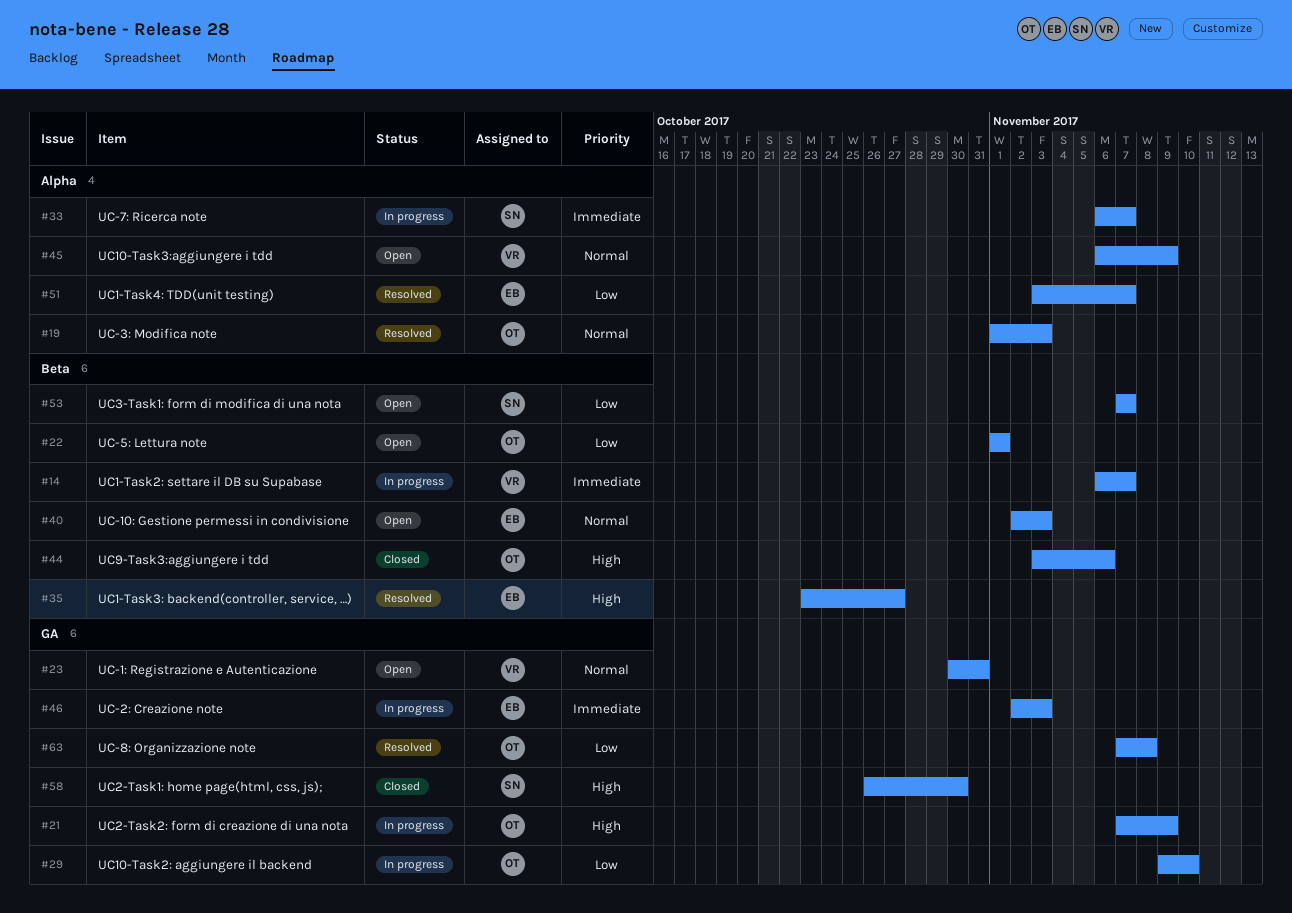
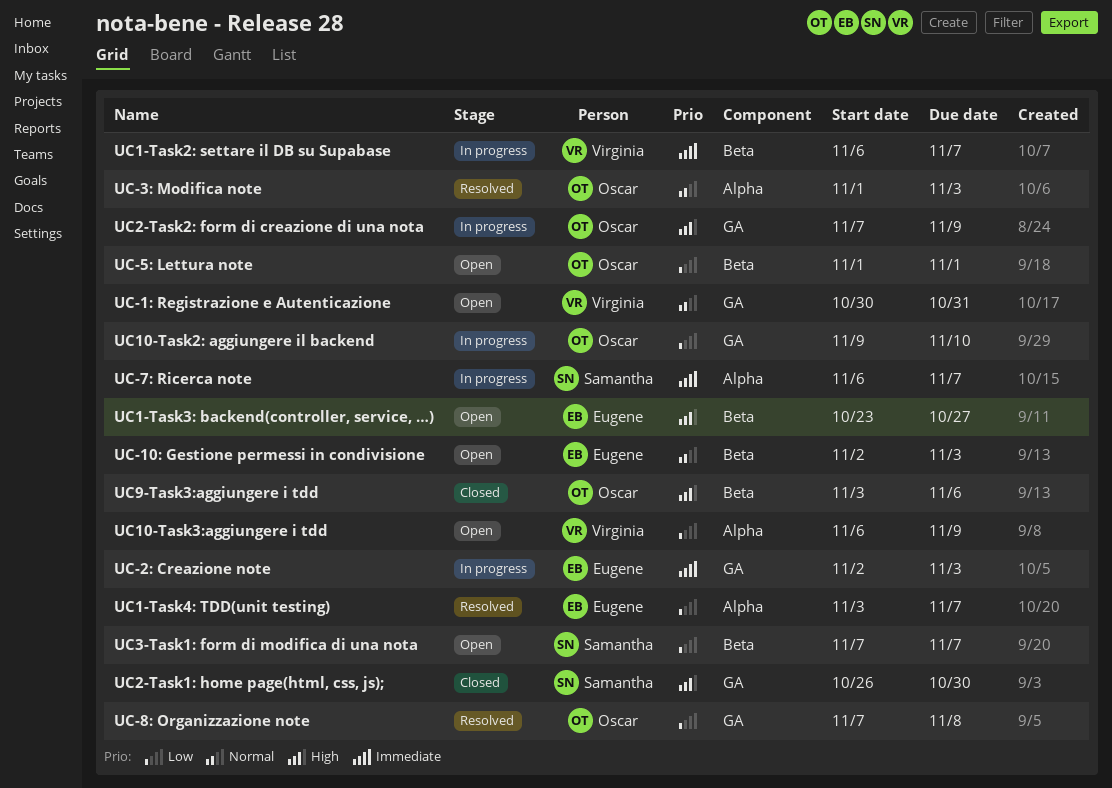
UC1-Task3: backend(controller, service, …), status: Resolved -> Open
UC10-Task3:aggiungere i tdd, priority: Normal -> Low

